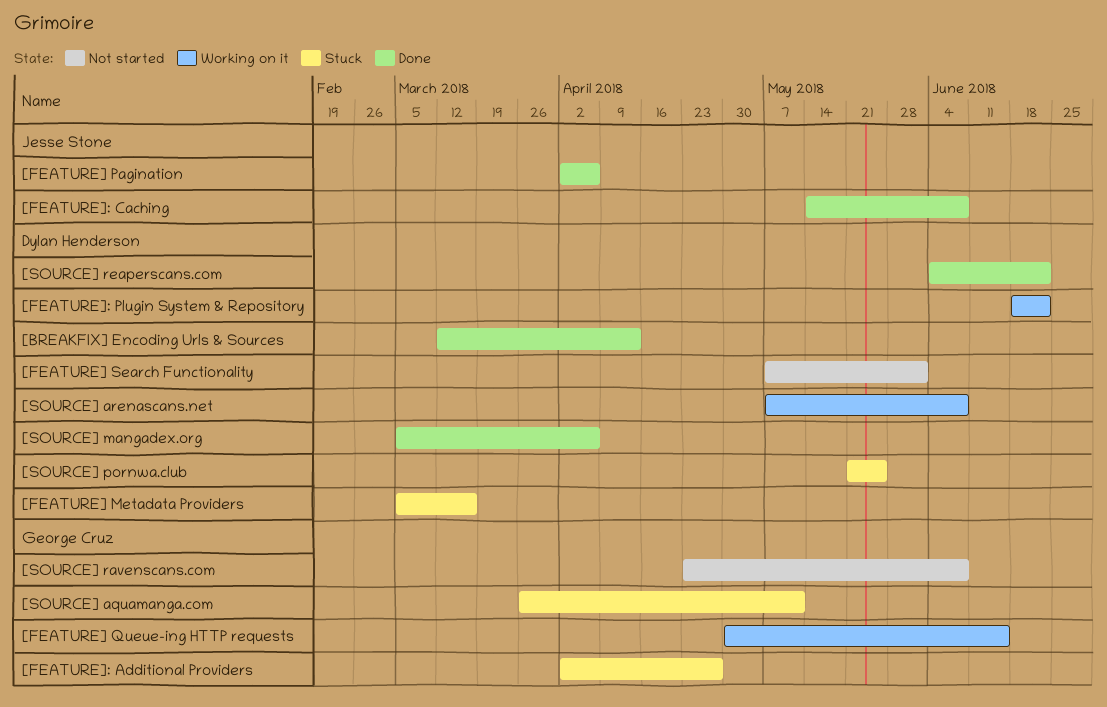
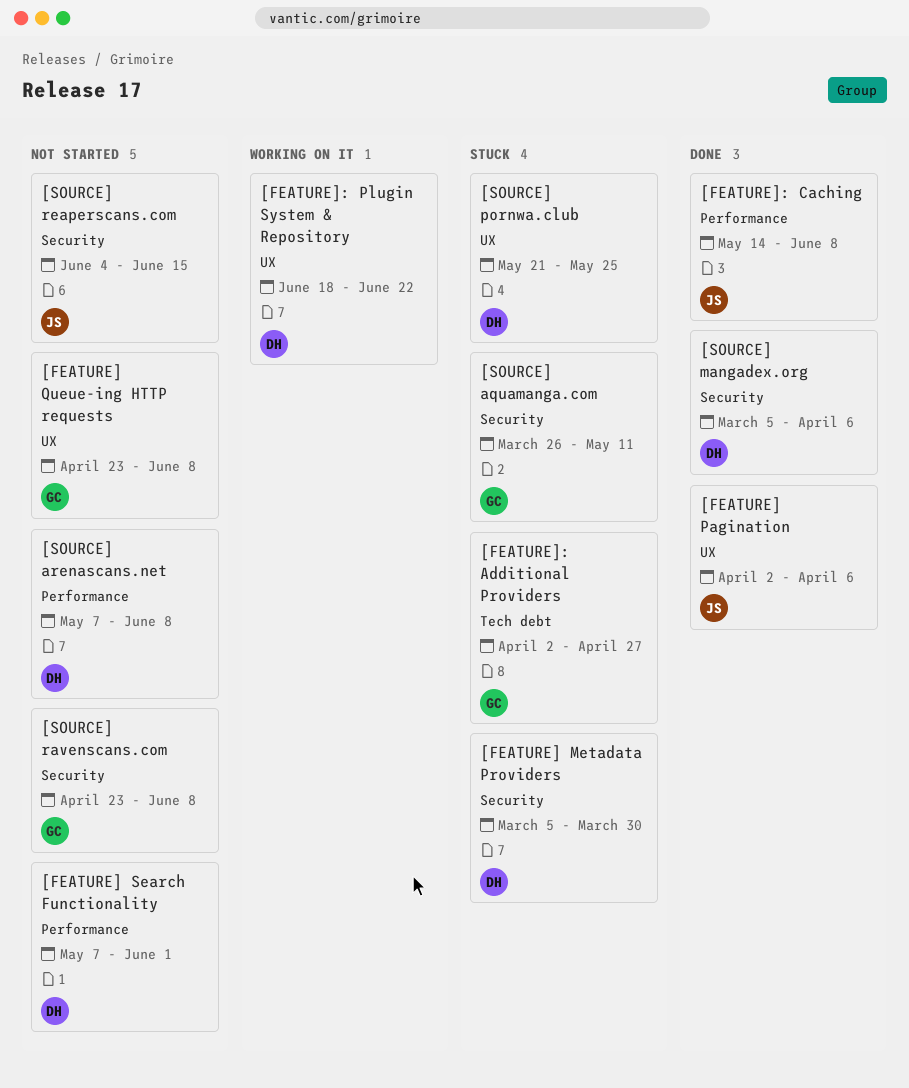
[BREAKFIX] Encoding Urls & Sources: present -> none
[FEATURE] Metadata Providers, due: Mar 16 -> Mar 30
[FEATURE] Queue-ing HTTP requests, status: Working on it -> Not started
[FEATURE] Queue-ing HTTP requests, start: Apr 30 -> Apr 23
[FEATURE] Queue-ing HTTP requests, due: Jun 15 -> Jun 8
[SOURCE] arenascans.net, status: Working on it -> Not started
[SOURCE] reaperscans.com, status: Done -> Not started
[SOURCE] reaperscans.com, owner: Dylan Henderson -> Jesse Stone
[SOURCE] reaperscans.com, due: Jun 22 -> Jun 15

